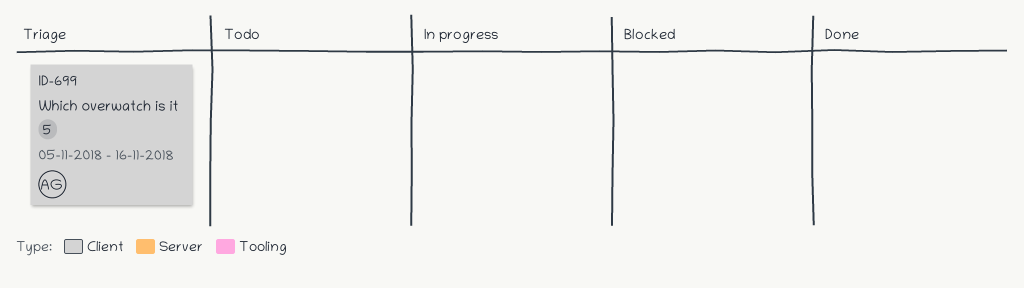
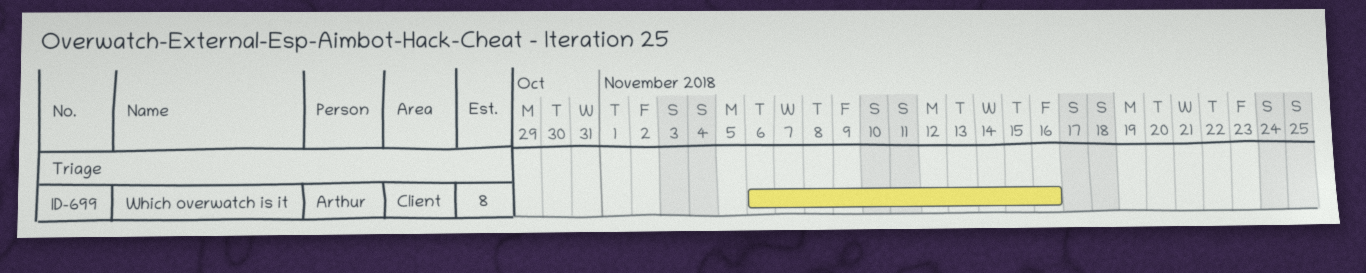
ID-699, estimate: 5 -> 8
ID-699, start: Nov 5 -> Nov 6

